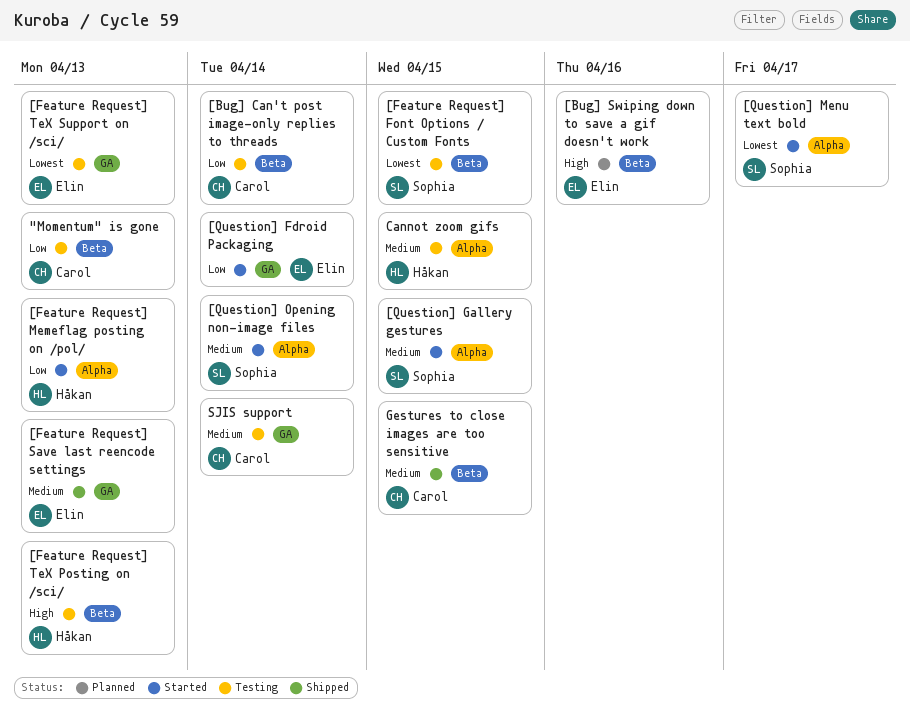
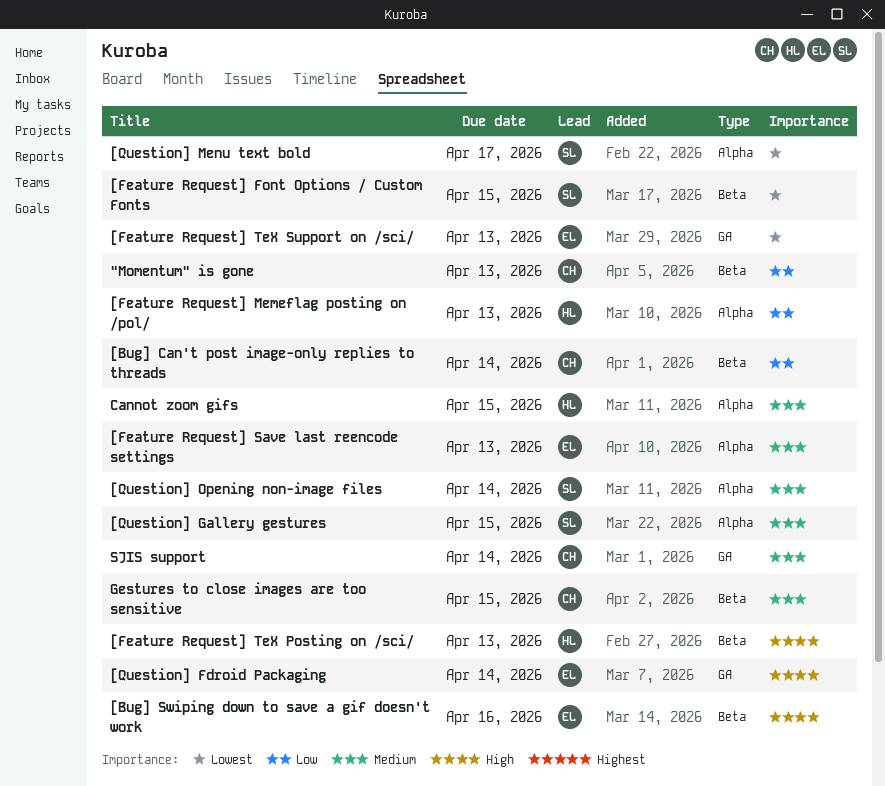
[Feature Request] Save last reencode settings, label: GA -> Alpha
[Question] Fdroid Packaging, priority: Low -> High

